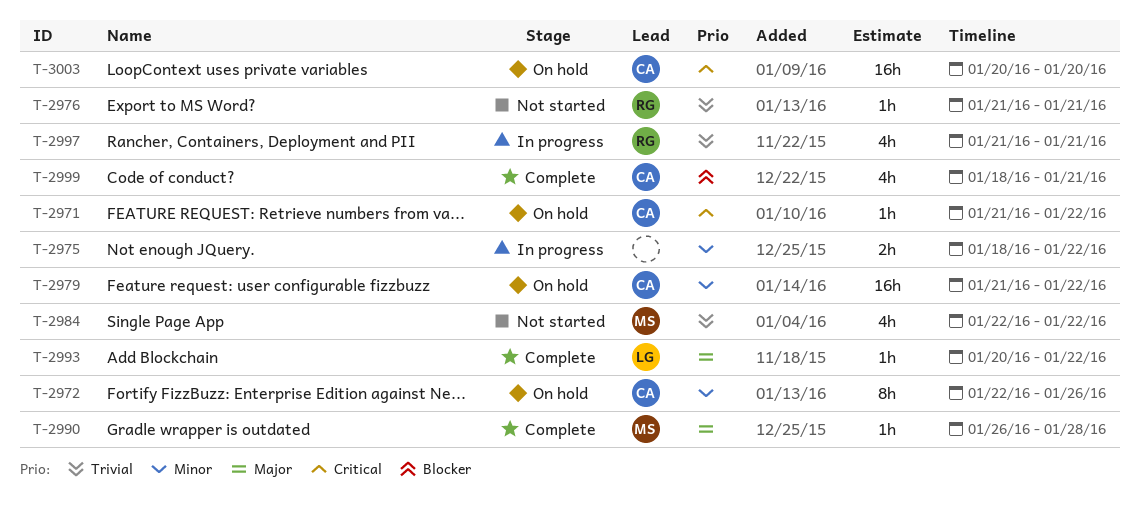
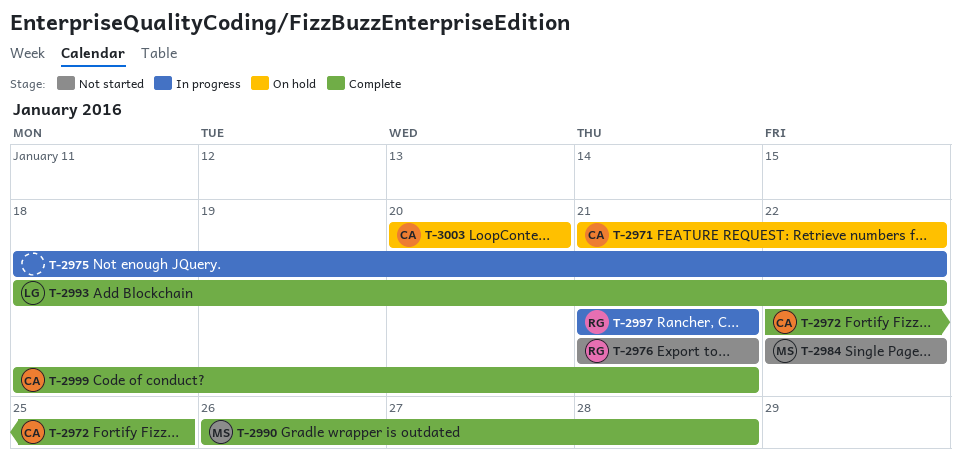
T-2972, status: On hold -> Complete
T-2972, due: Jan 26 -> Jan 25
T-2979: present -> none
T-2993, start: Jan 20 -> Jan 18

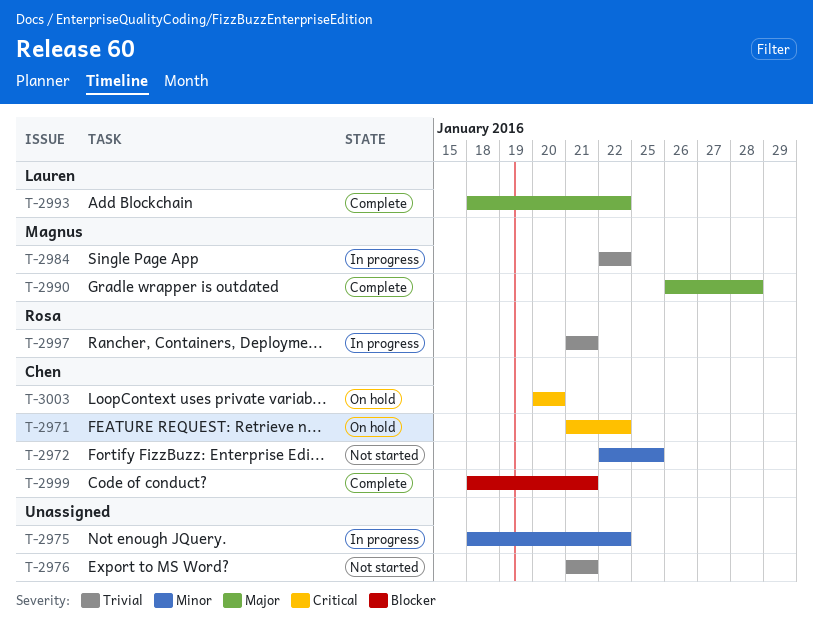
T-2972, status: Complete -> Not started
T-2976, owner: Rosa -> none
T-2984, status: Not started -> In progress

